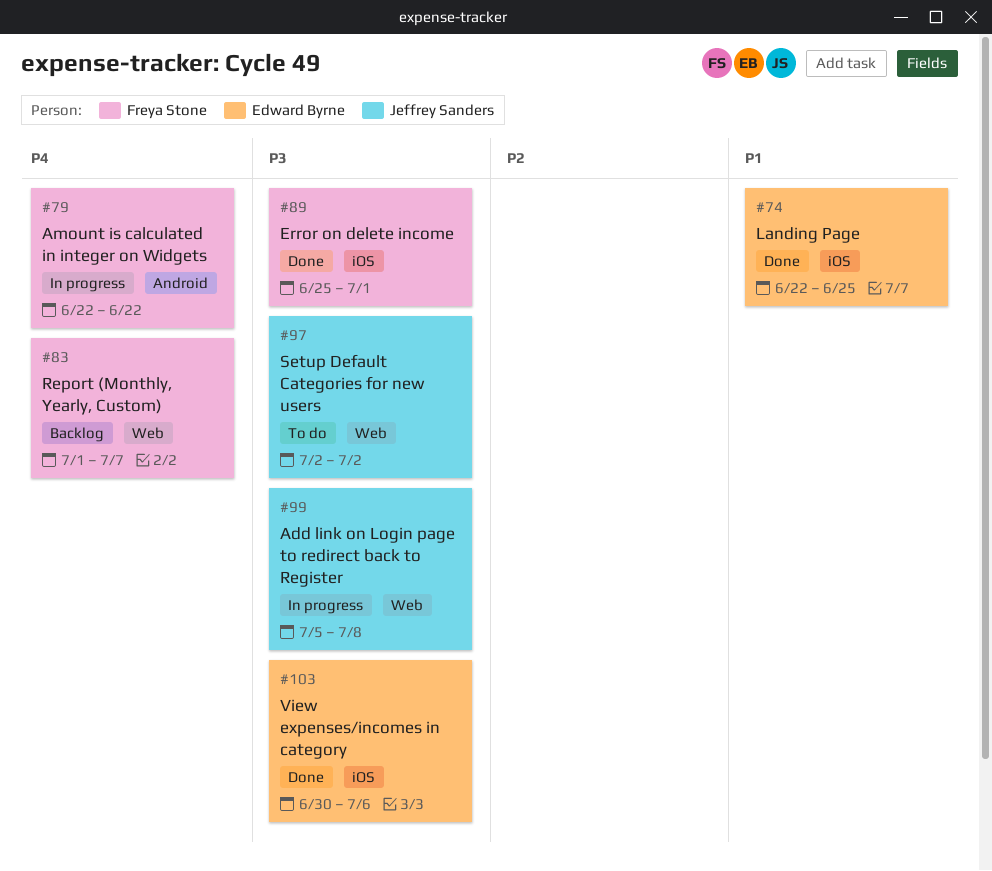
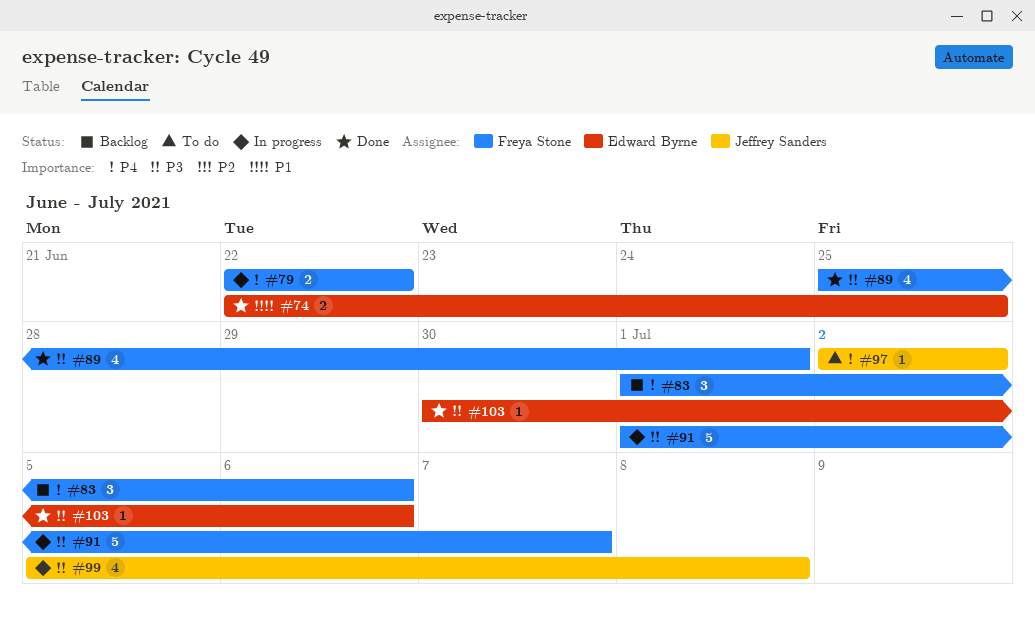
#83, due: Jul 7 -> Jul 6
#91: none -> present
#97, priority: P3 -> P4

